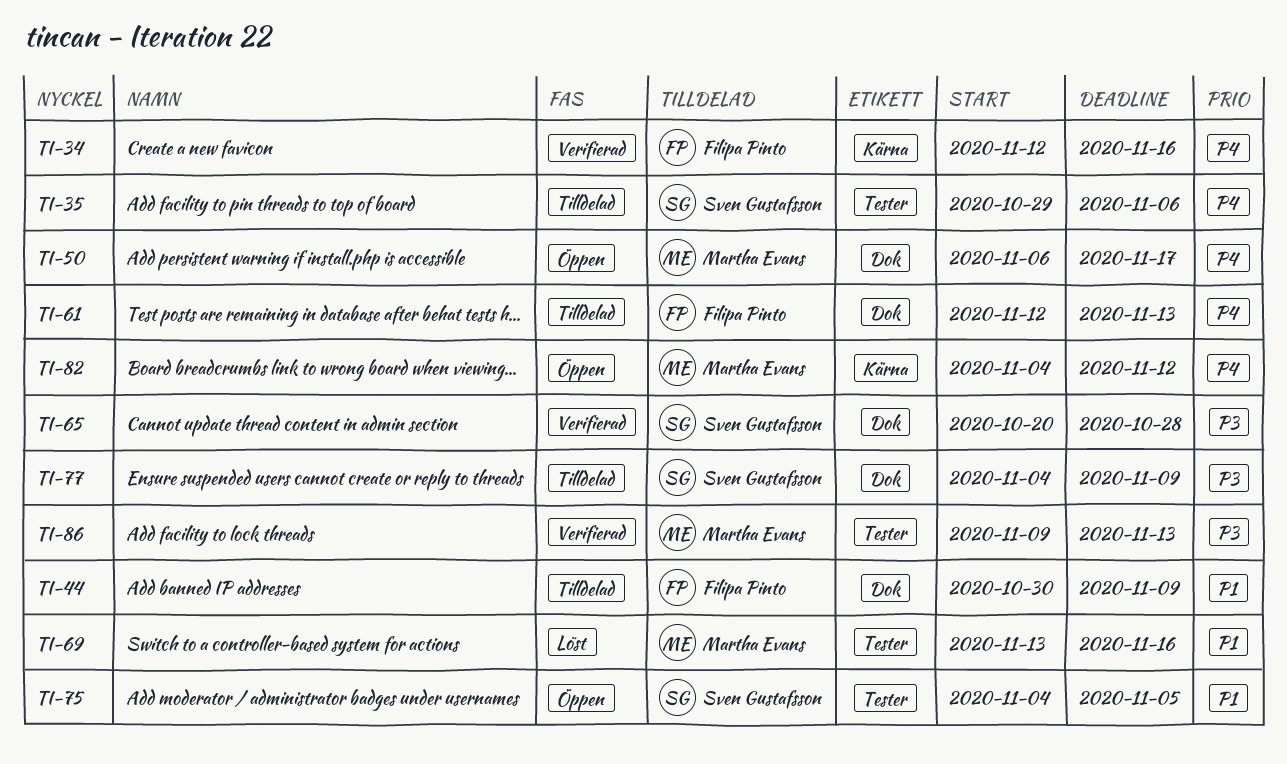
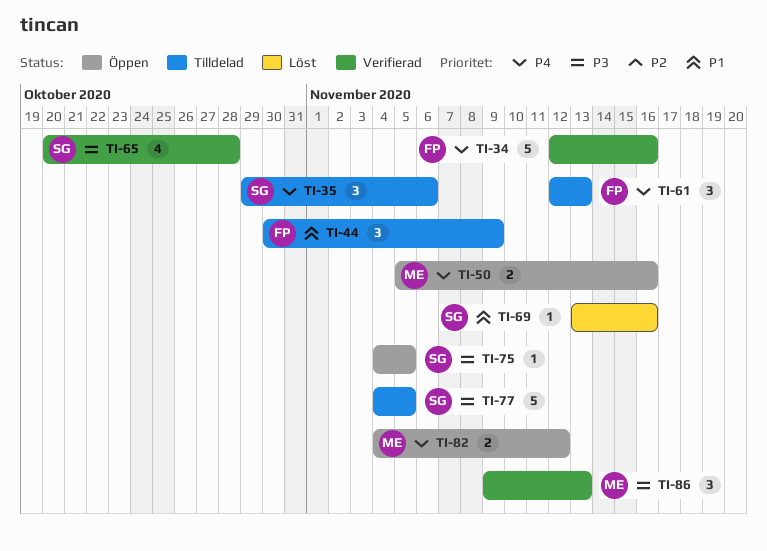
TI-50, start: Nov 6 -> Nov 5
TI-50, due: Nov 17 -> Nov 16
TI-69, owner: Martha Evans -> Sven Gustafsson
TI-75, priority: P1 -> P3
TI-77, due: Nov 9 -> Nov 5

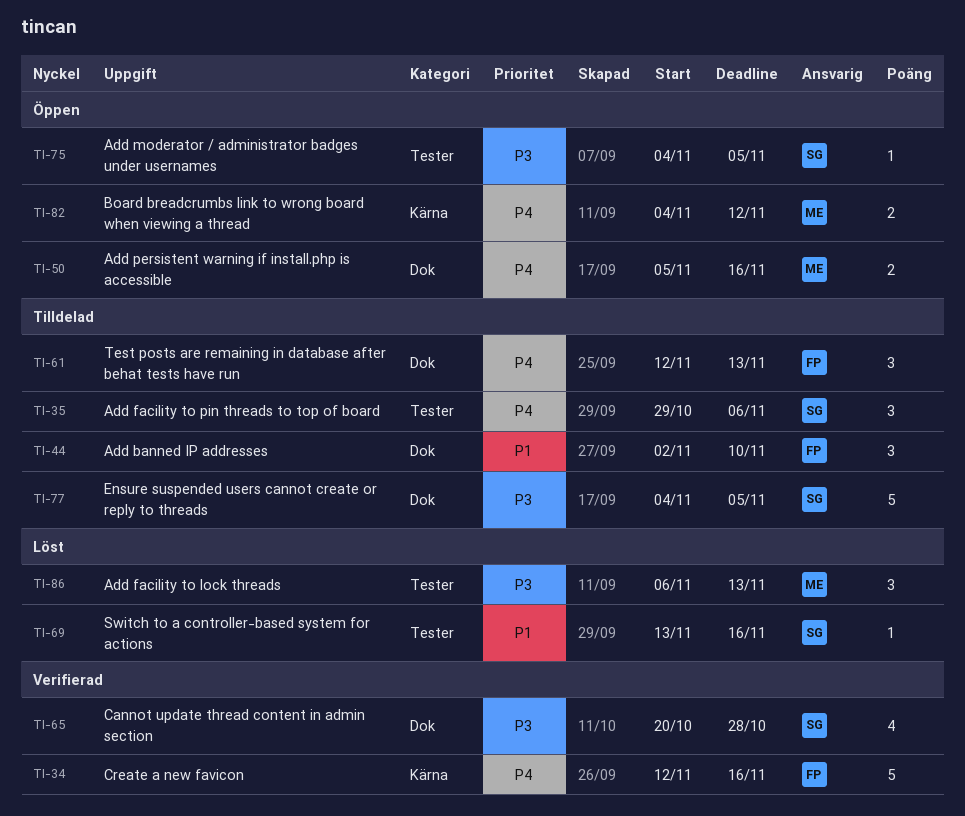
TI-44, start: Oct 30 -> Nov 2
TI-44, due: Nov 9 -> Nov 10
TI-86, status: Verifierad -> Löst
TI-86, start: Nov 9 -> Nov 6

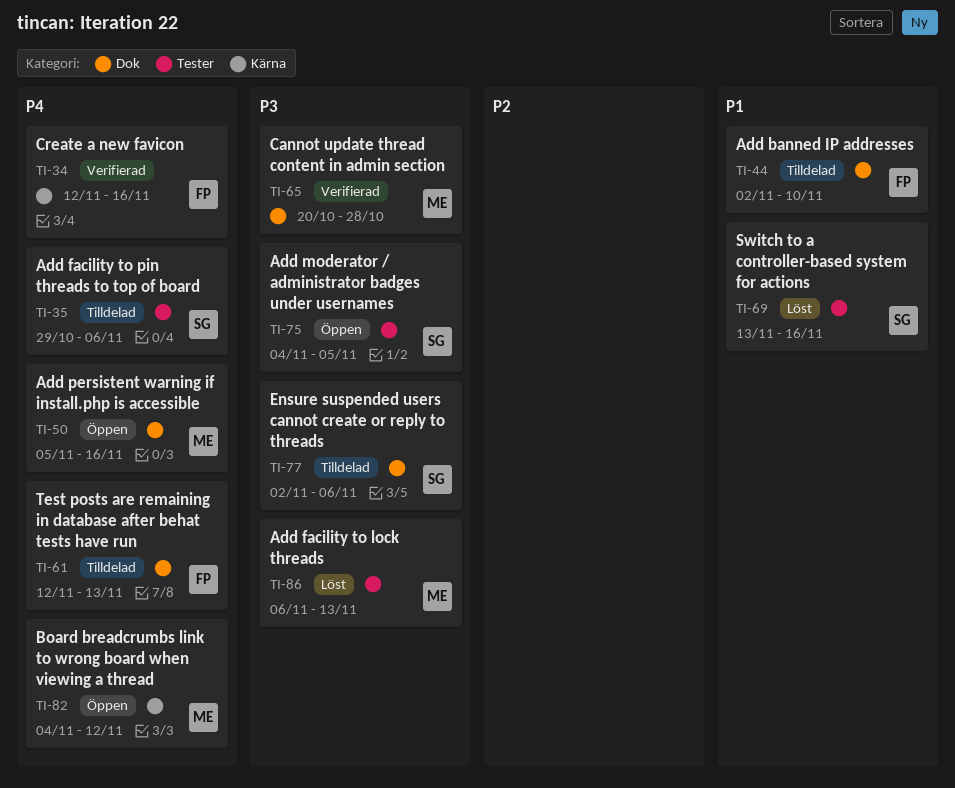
TI-65, owner: SG -> ME
TI-77, start: Nov 4 -> Nov 2
TI-77, due: Nov 5 -> Nov 6

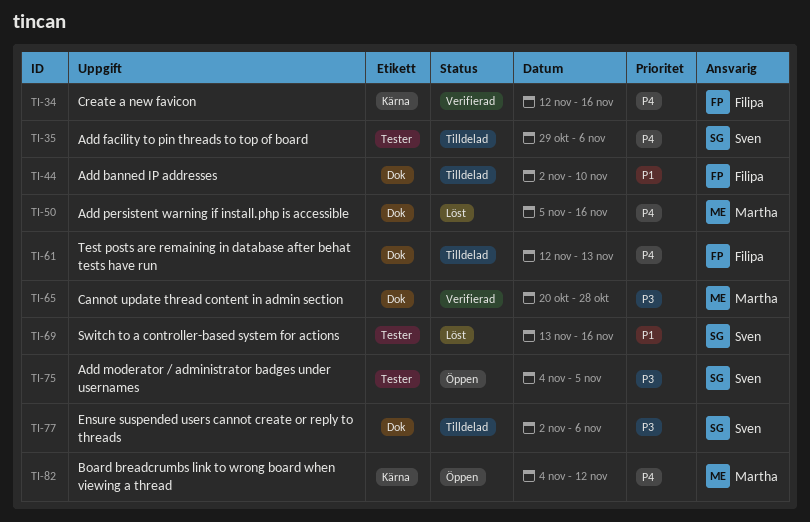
TI-50, status: Öppen -> Löst
TI-86: present -> none

